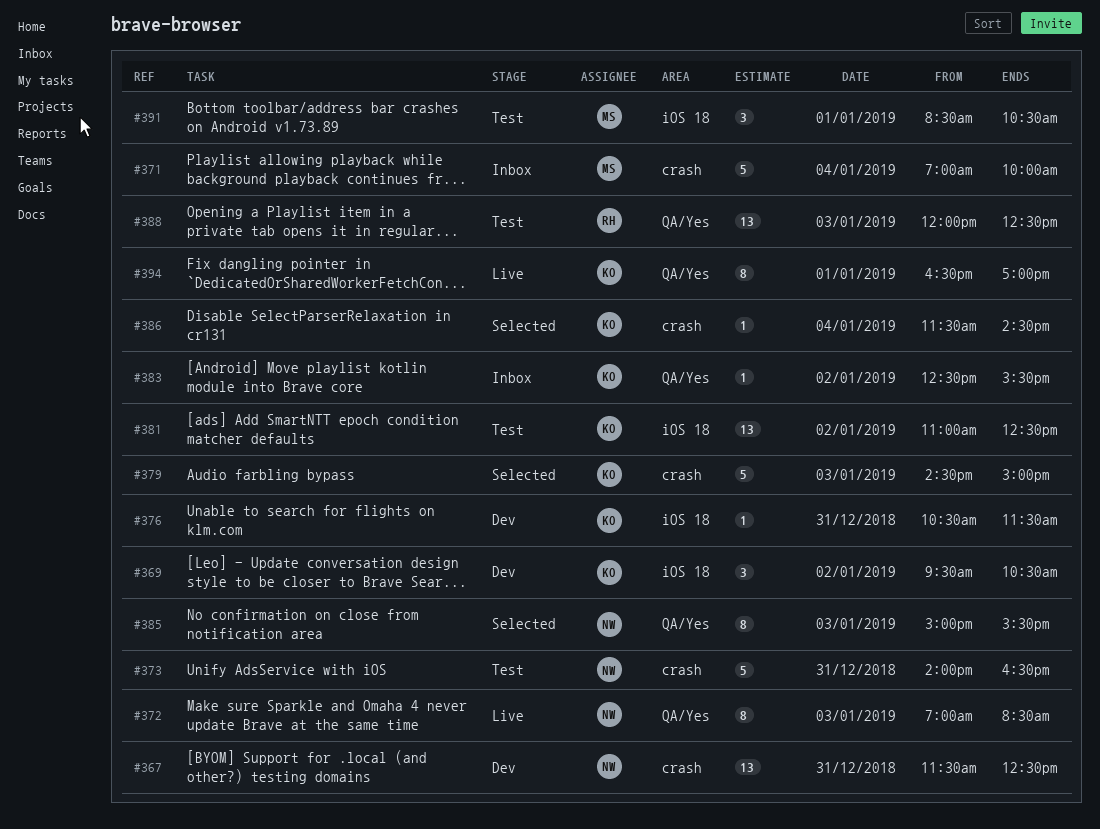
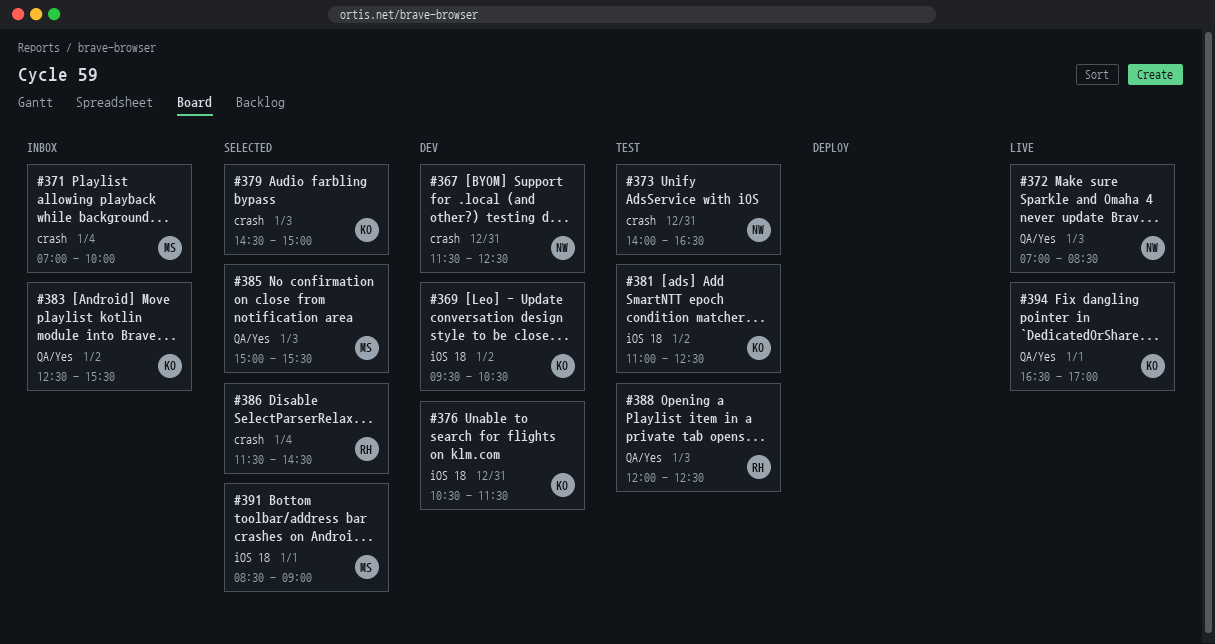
#385, owner: NW -> MS
#386, owner: KO -> RH
#391, status: Test -> Selected
#391, ends: 10:30 -> 09:00

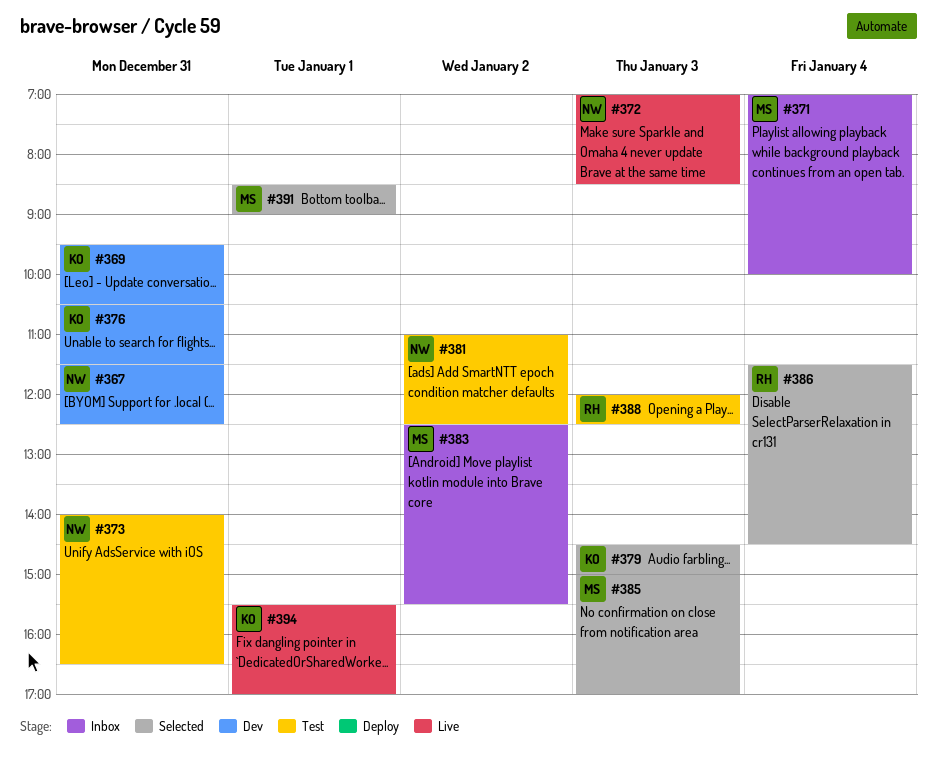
#369, day: Jan 2 -> Dec 31
#381, owner: KO -> NW
#383, owner: KO -> MS
#385, ends: 15:30 -> 17:00
#394, begins: 16:30 -> 15:30

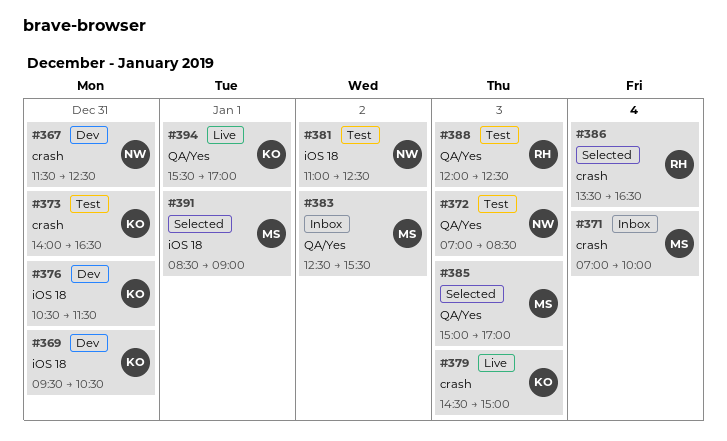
#372, status: Live -> Test
#373, owner: NW -> KO
#379, status: Selected -> Live
#386, begins: 11:30 -> 13:30
#386, ends: 14:30 -> 16:30

